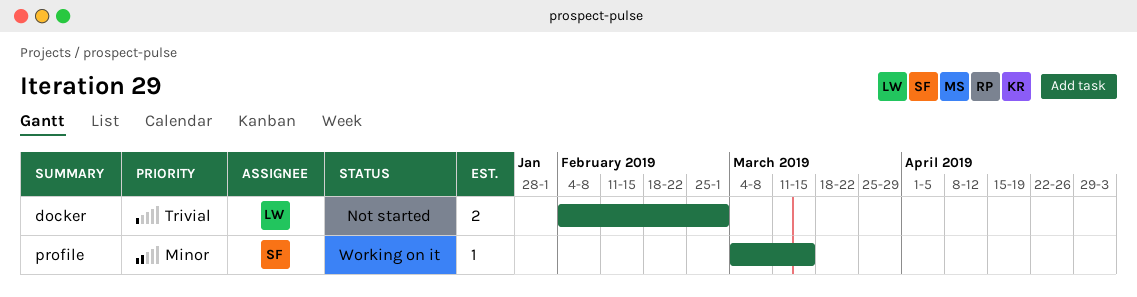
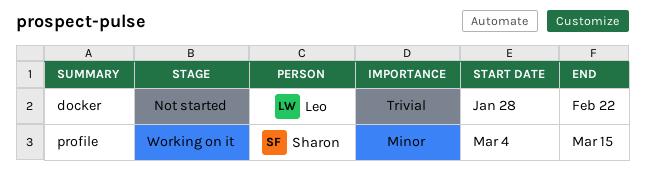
docker, start: Feb 4 -> Jan 28
docker, due: Mar 1 -> Feb 22

